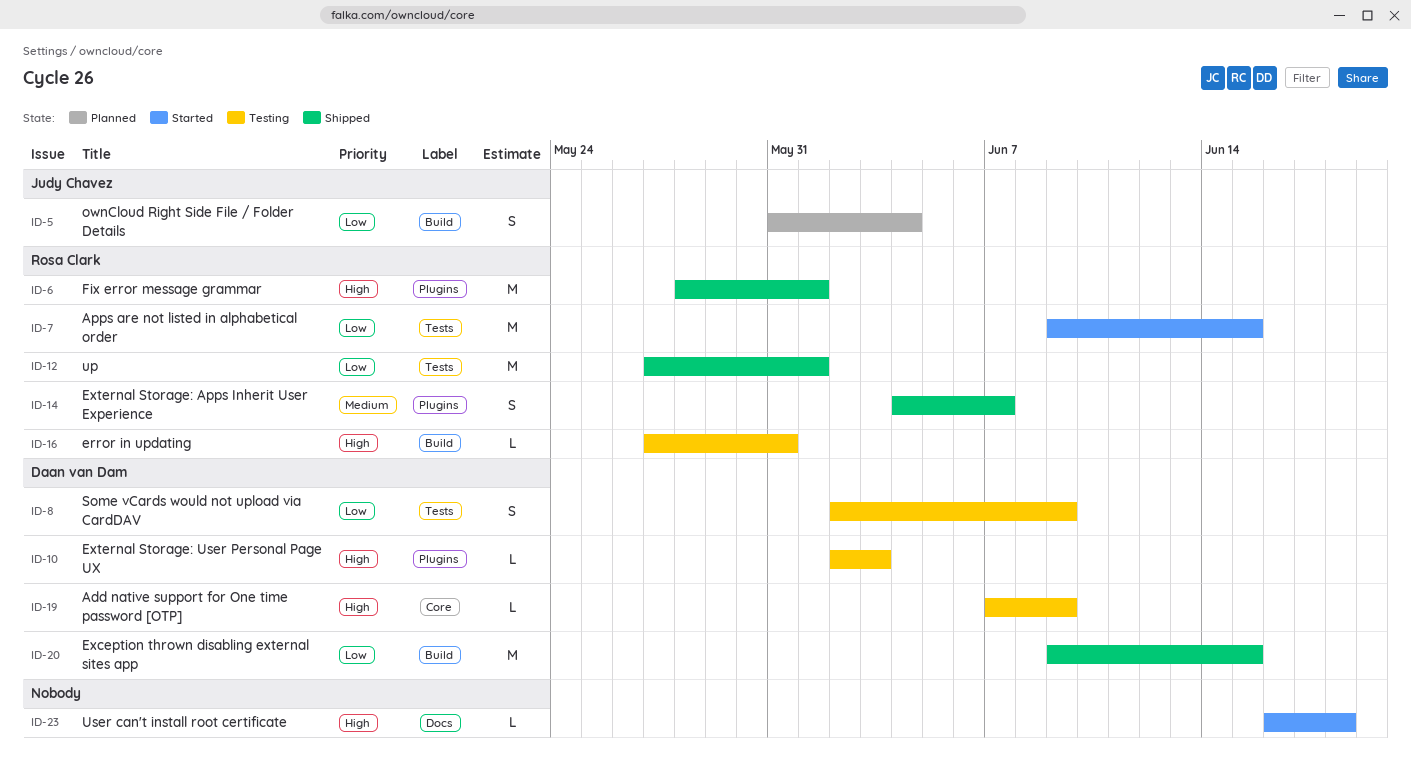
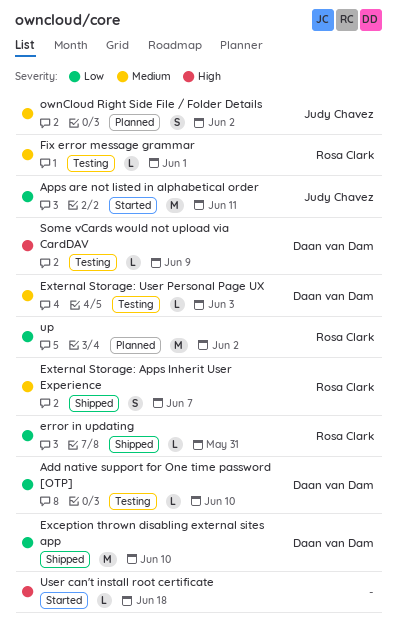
Add native support for One time password [OTP], priority: High -> Low
Add native support for One time password [OTP], due: Jun 9 -> Jun 10
Apps are not listed in alphabetical order, owner: Rosa Clark -> Judy Chavez
Apps are not listed in alphabetical order, due: Jun 15 -> Jun 11
error in updating, status: Testing -> Shipped
error in updating, priority: High -> Low
Exception thrown disabling external sites app, due: Jun 15 -> Jun 10
External Storage: User Personal Page UX, priority: High -> Medium
Fix error message grammar, status: Shipped -> Testing
Fix error message grammar, priority: High -> Medium
Fix error message grammar, estimate: M -> L
ownCloud Right Side File / Folder Details, priority: Low -> Medium
ownCloud Right Side File / Folder Details, due: Jun 4 -> Jun 2
Some vCards would not upload via CardDAV, priority: Low -> High
Some vCards would not upload via CardDAV, estimate: S -> L
up, status: Shipped -> Planned
up, due: Jun 1 -> Jun 2

